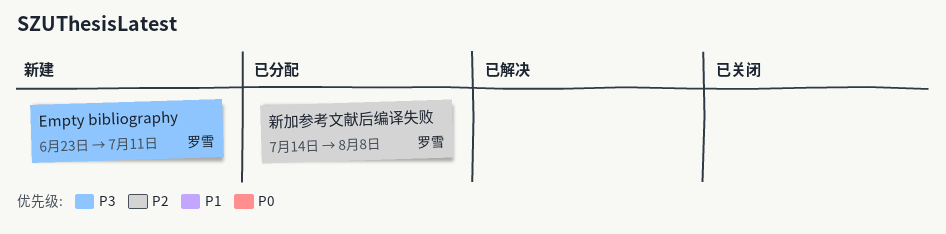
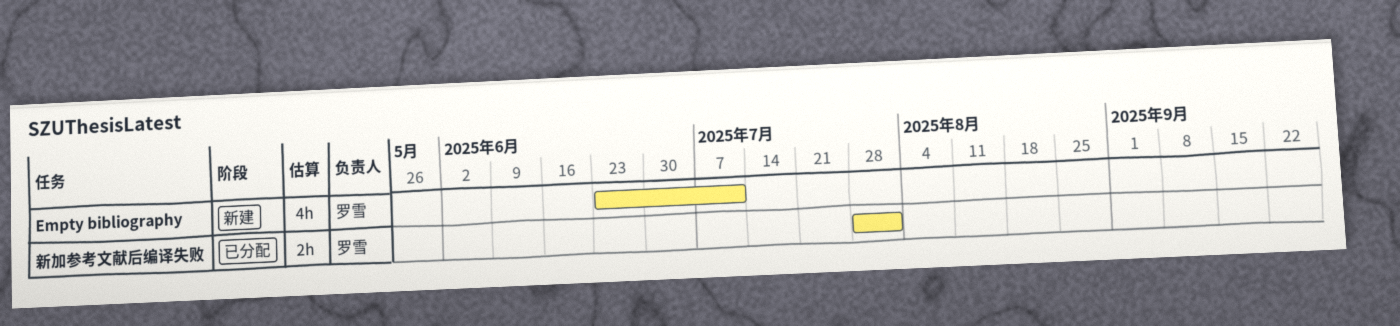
新加参考文献后编译失败, start: Jul 14 -> Jul 28
新加参考文献后编译失败, due: Aug 8 -> Aug 1

